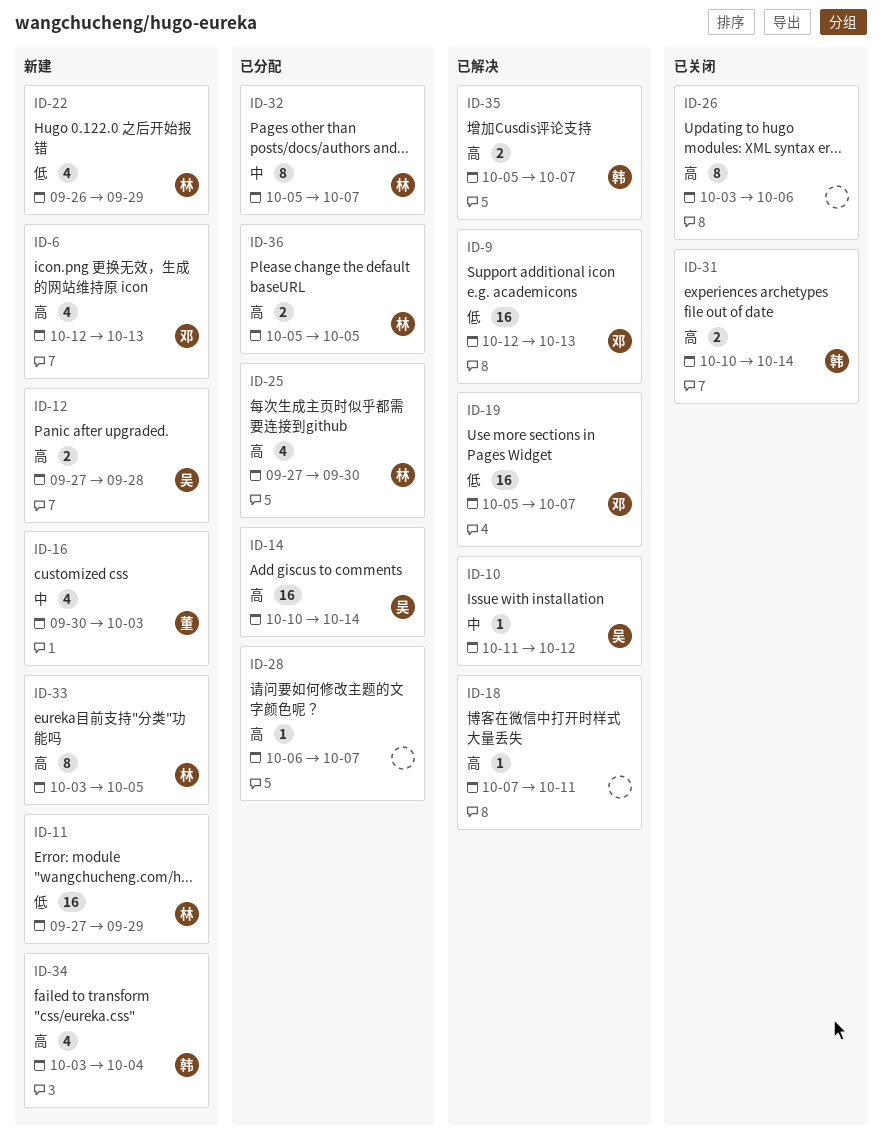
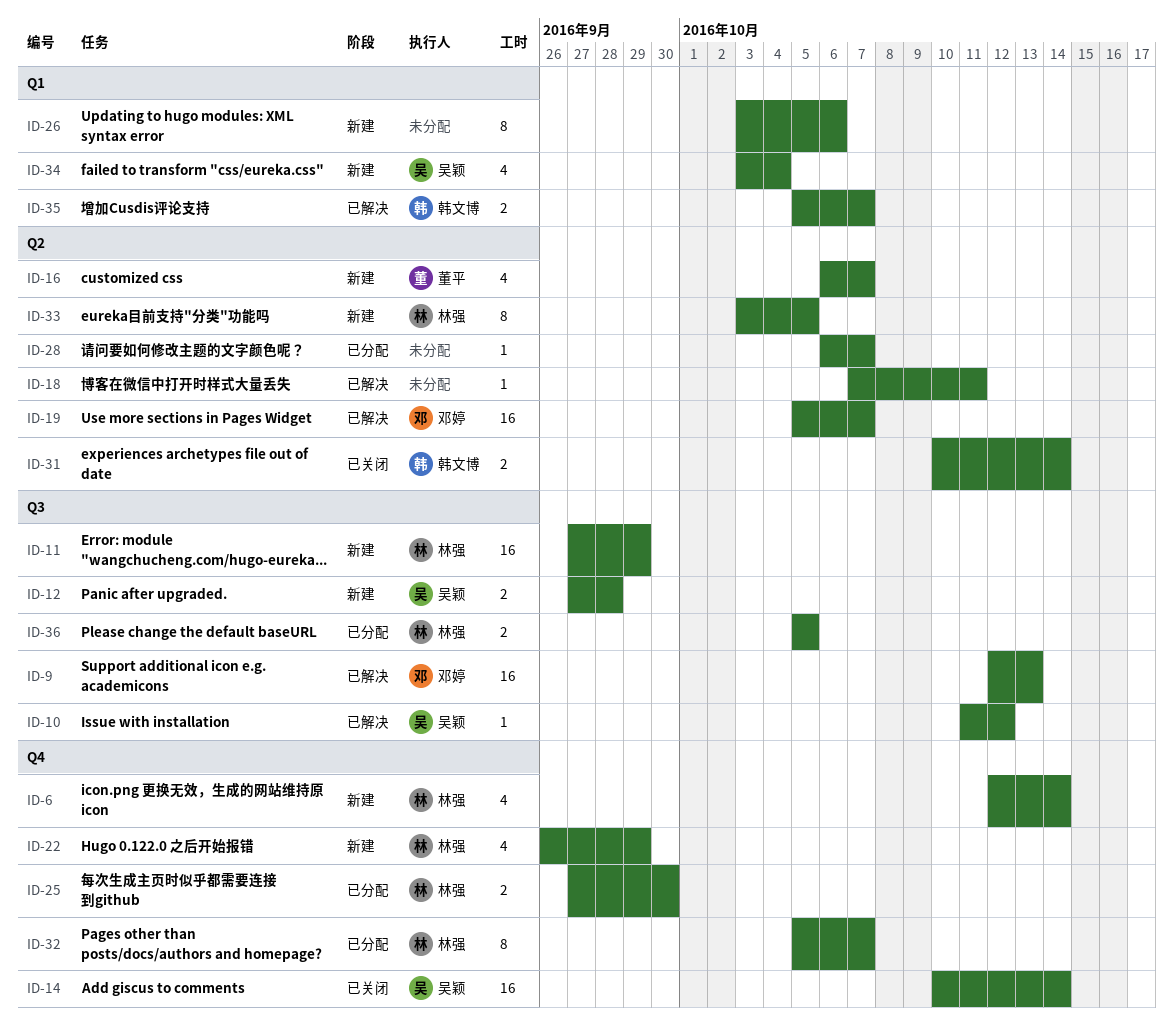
ID-6, owner: 邓婷 -> 林强
ID-6, due: Oct 13 -> Oct 14
ID-14, status: 已分配 -> 已关闭
ID-16, start: Sep 30 -> Oct 6
ID-16, due: Oct 3 -> Oct 7
ID-25, estimate: 4 -> 2
ID-26, status: 已关闭 -> 新建
ID-34, owner: 韩文博 -> 吴颖

